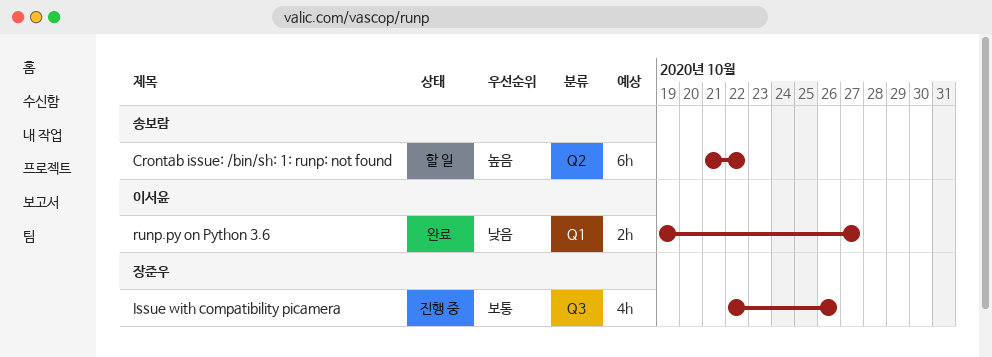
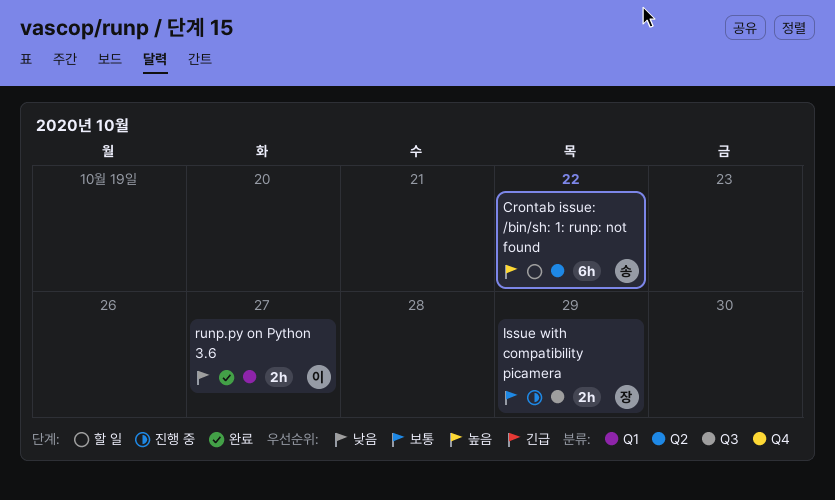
Issue with compatibility picamera, estimate: 4h -> 2h
Issue with compatibility picamera, due: Oct 26 -> Oct 29

